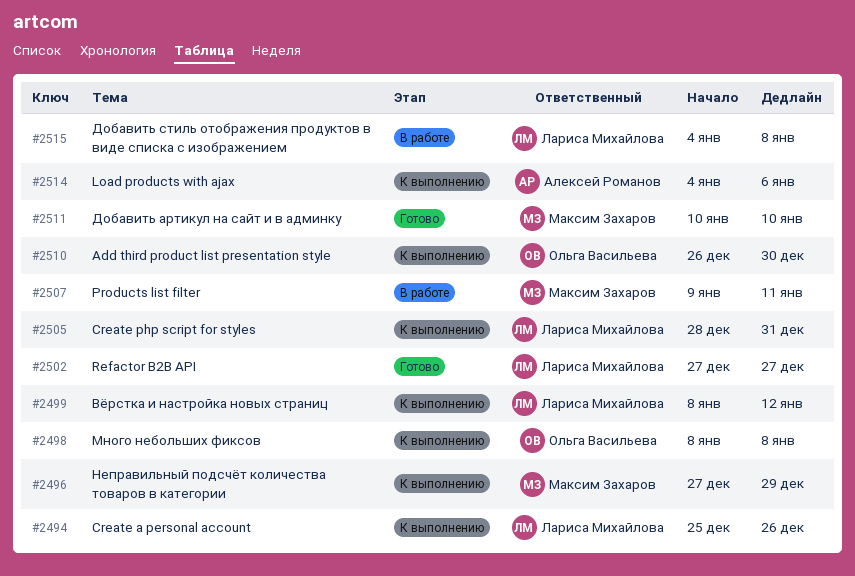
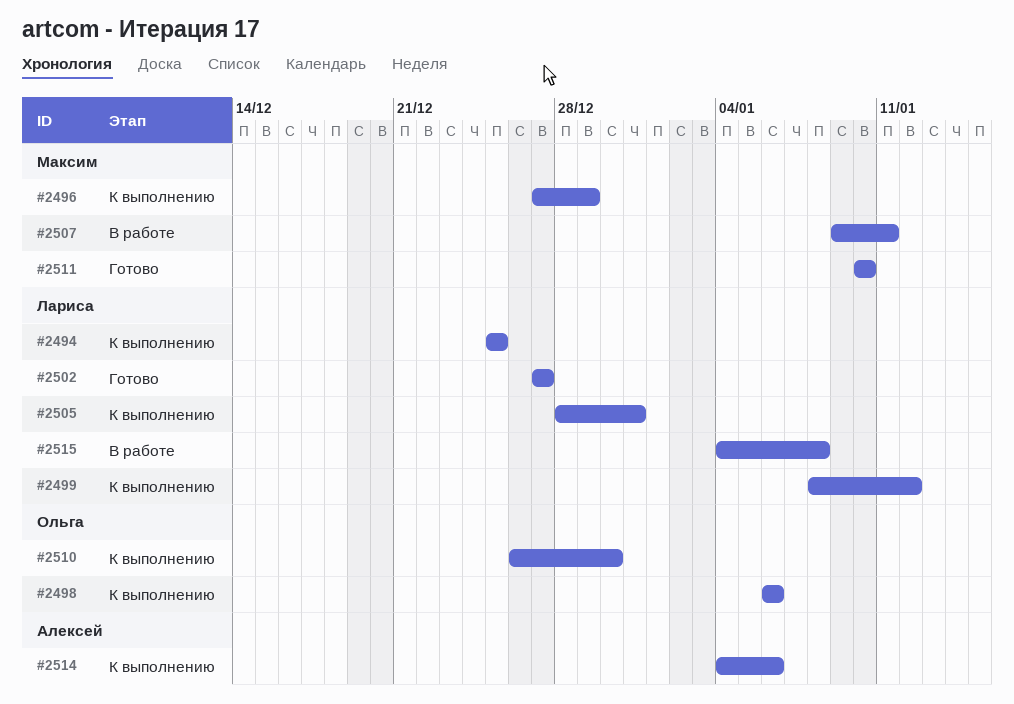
#2494, due: Dec 26 -> Dec 25
#2498, start: Jan 8 -> Jan 6
#2498, due: Jan 8 -> Jan 6

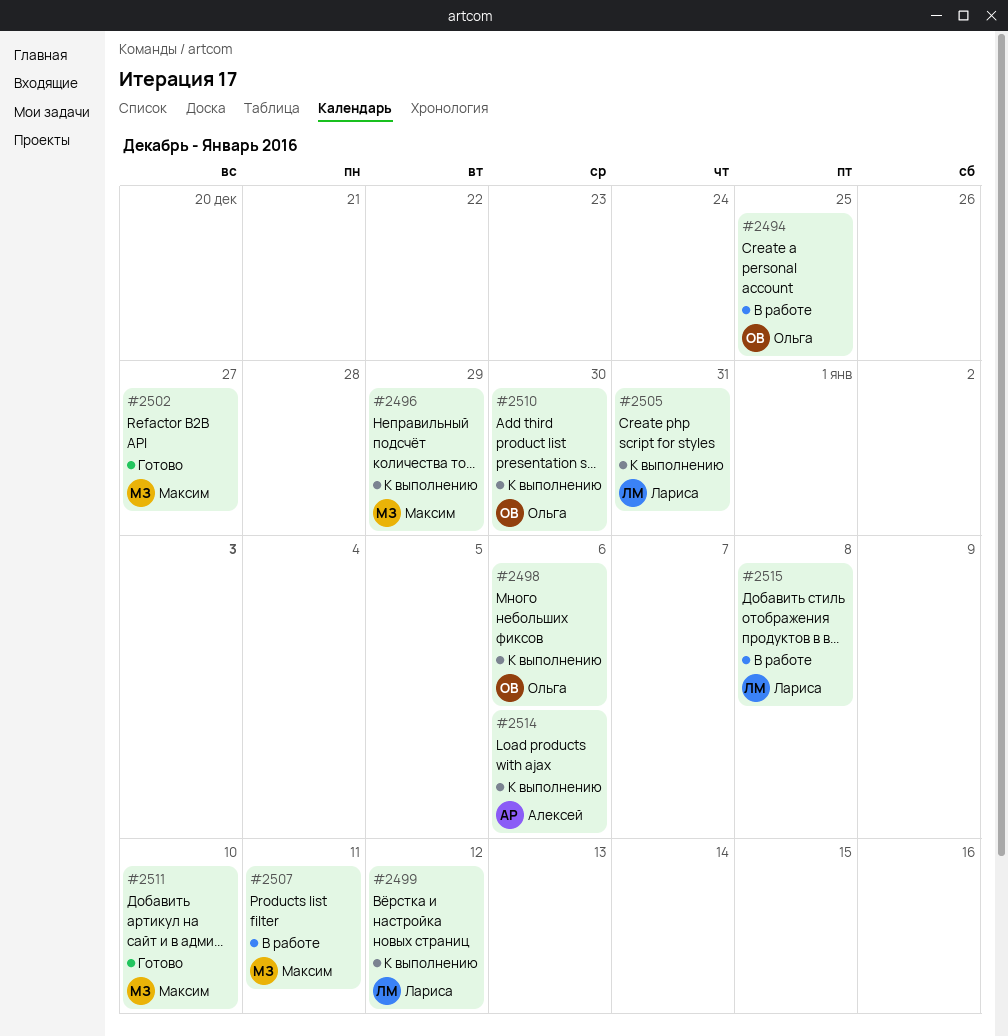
#2494, status: К выполнению -> В работе
#2494, owner: Лариса -> Ольга
#2502, owner: Лариса -> Максим

